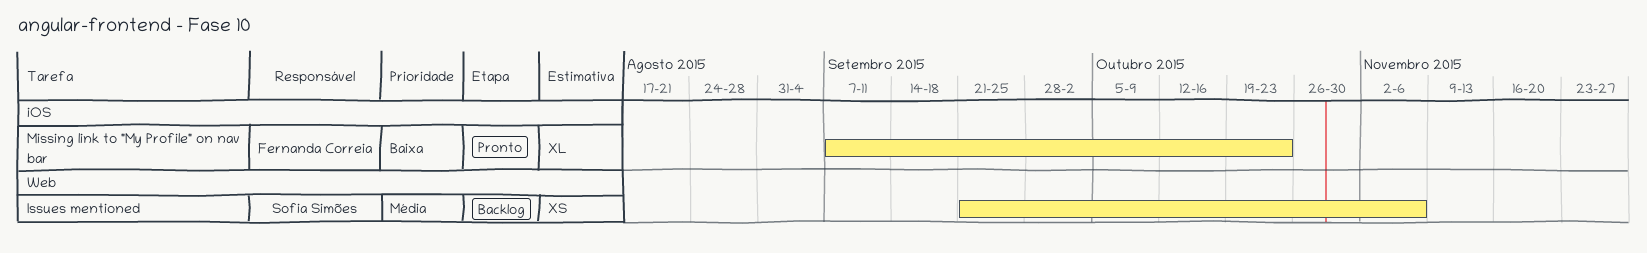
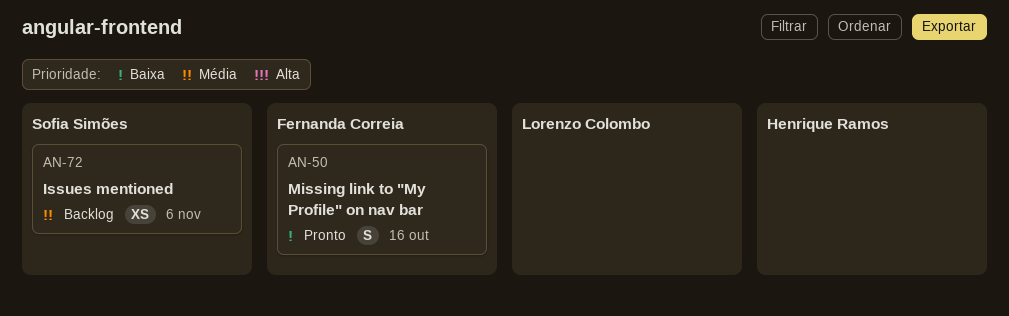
Missing link to "My Profile" on nav bar, estimate: XL -> S
Missing link to "My Profile" on nav bar, due: Oct 23 -> Oct 16

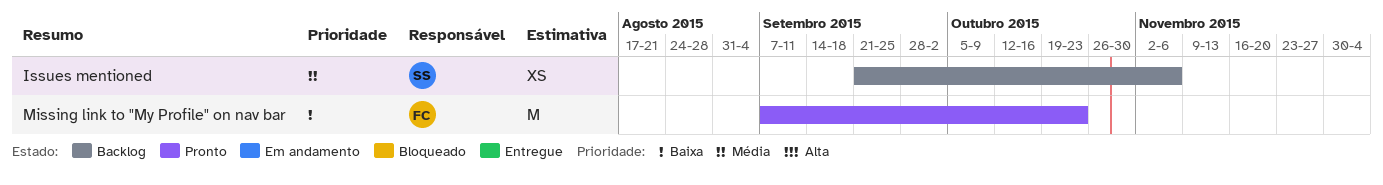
Missing link to "My Profile" on nav bar, estimate: S -> M
Missing link to "My Profile" on nav bar, due: Oct 16 -> Oct 23

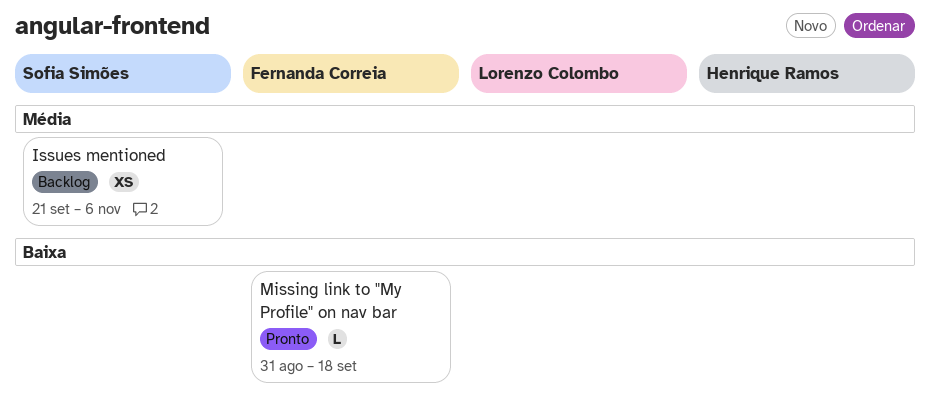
Missing link to "My Profile" on nav bar, estimate: M -> L
Missing link to "My Profile" on nav bar, start: Sep 7 -> Aug 31
Missing link to "My Profile" on nav bar, due: Oct 23 -> Sep 18

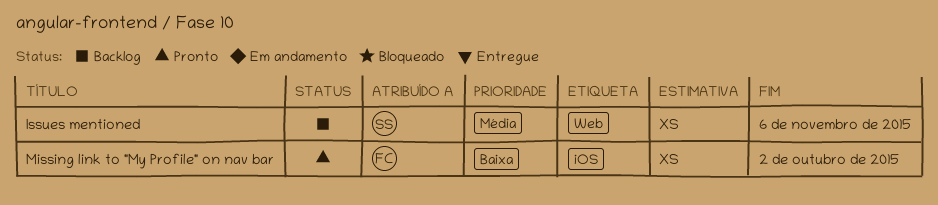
Missing link to "My Profile" on nav bar, estimate: L -> XS
Missing link to "My Profile" on nav bar, due: Sep 18 -> Oct 2

